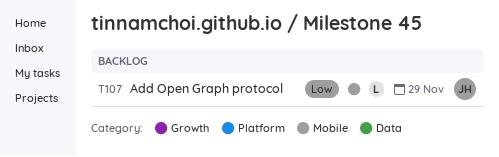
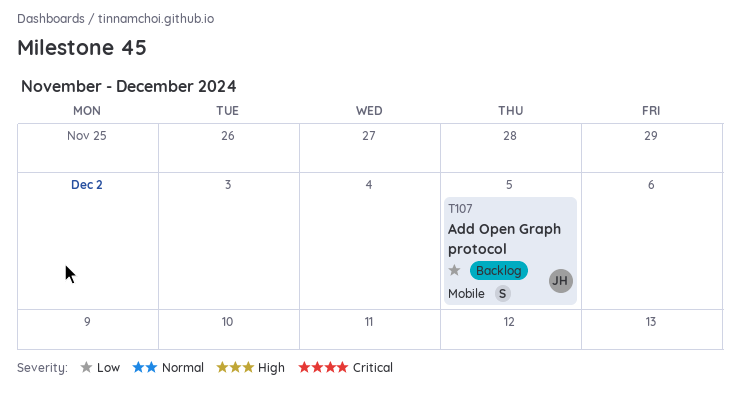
T107, estimate: L -> S
T107, due: Nov 29 -> Dec 5

